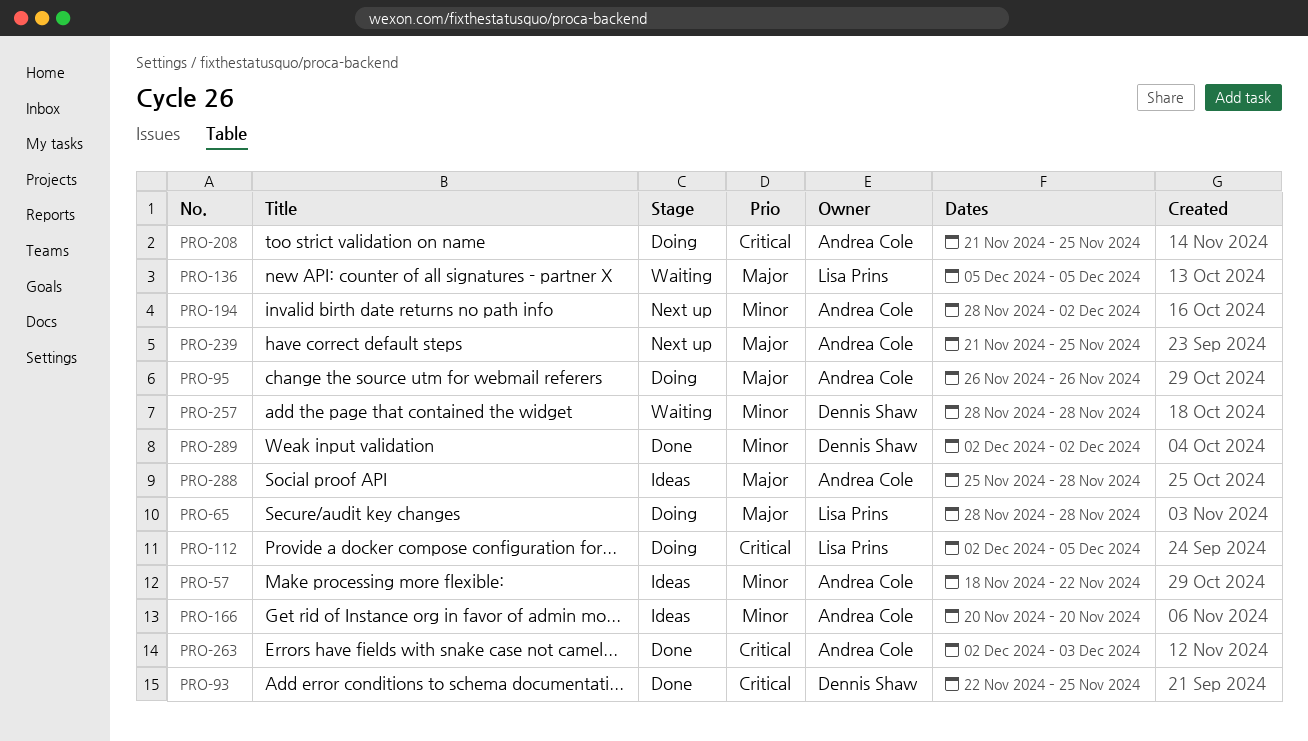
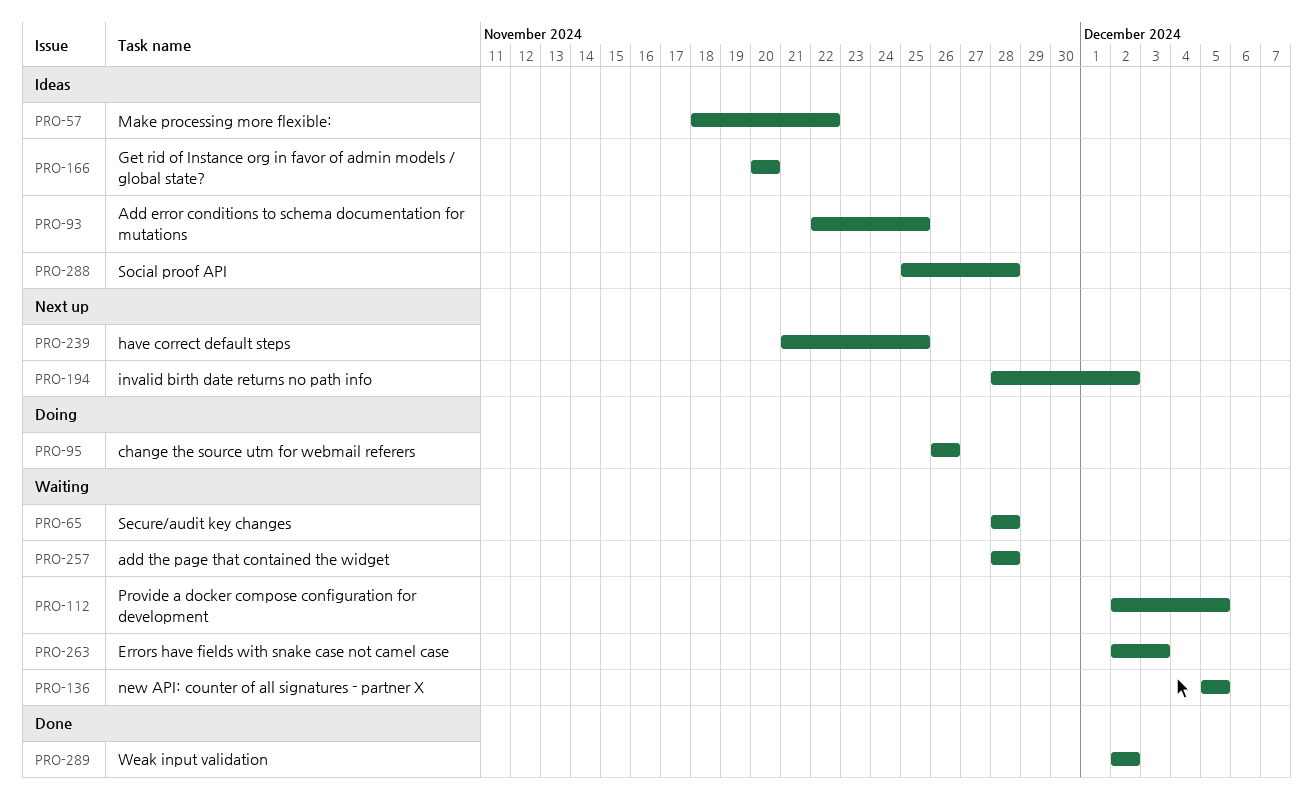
PRO-65, status: Doing -> Waiting
PRO-93, status: Done -> Ideas
PRO-112, status: Doing -> Waiting
PRO-208: present -> none
PRO-263, status: Done -> Waiting

